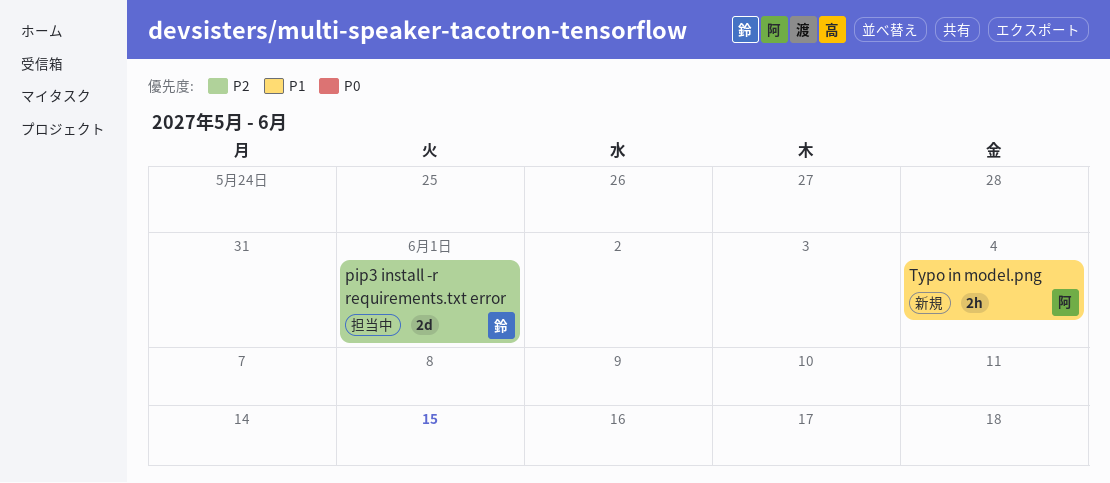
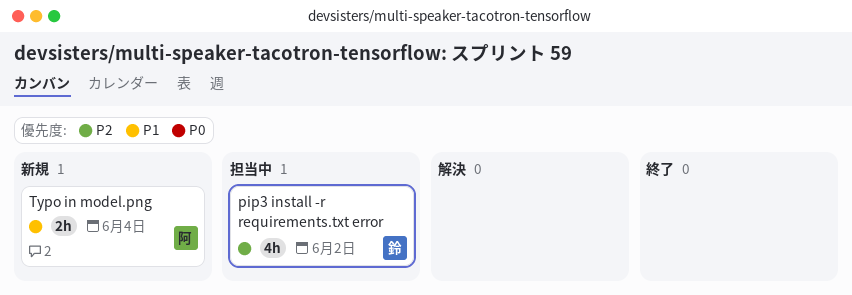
pip3 install -r requirements.txt error, estimate: 2d -> 4h
pip3 install -r requirements.txt error, due: Jun 1 -> Jun 2

